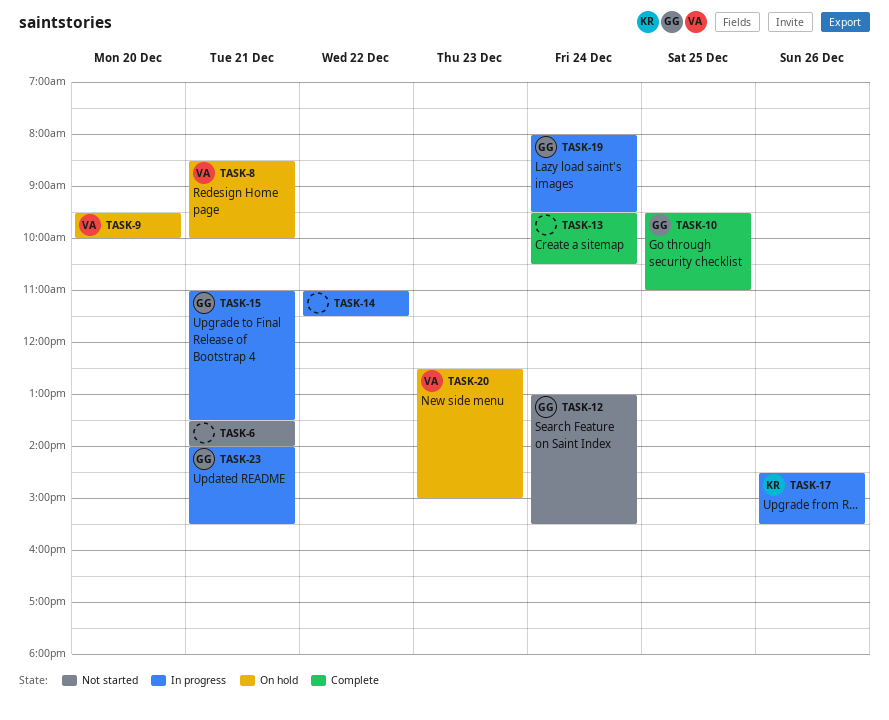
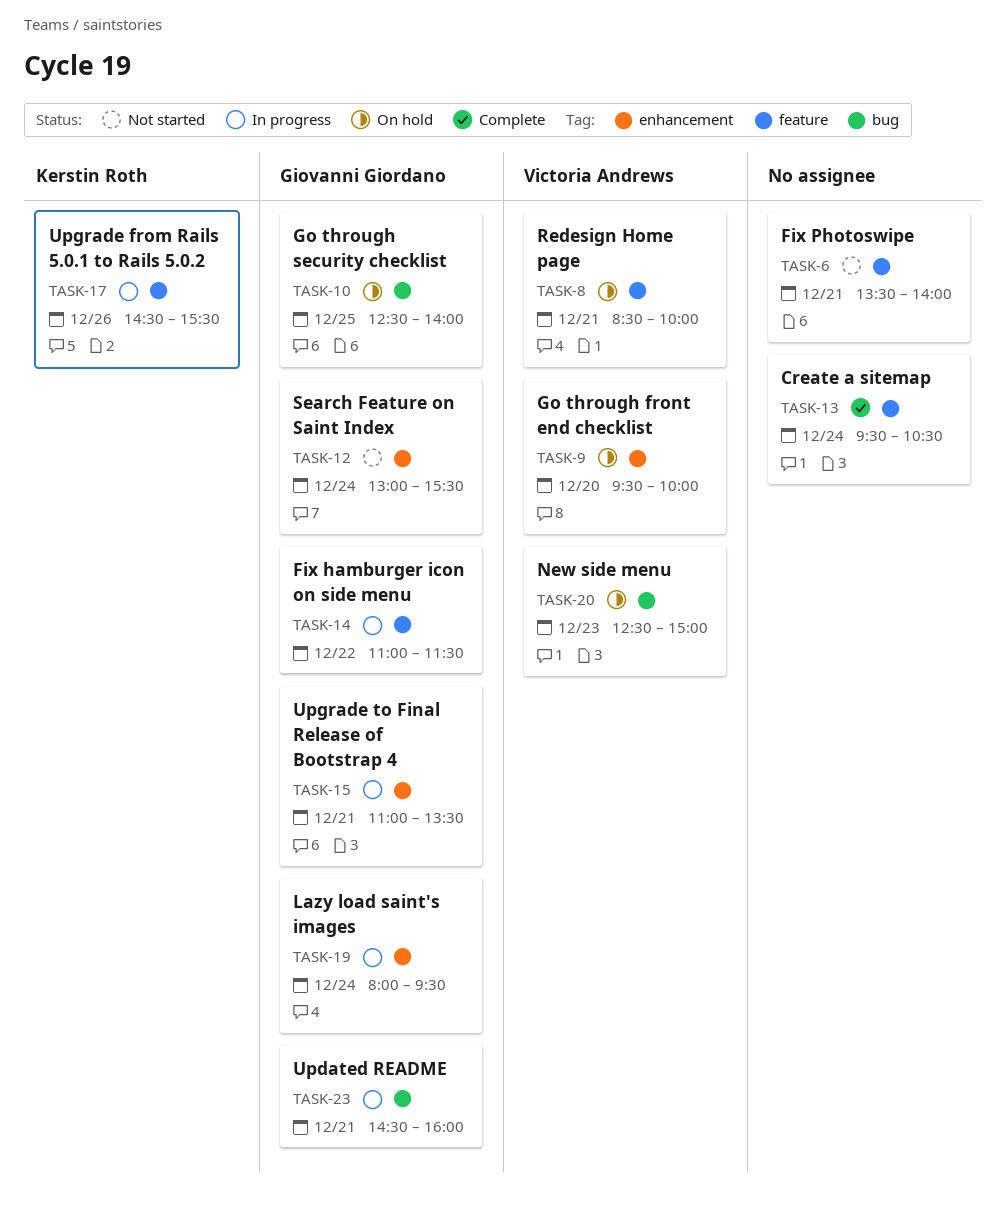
TASK-10, status: Complete -> On hold
TASK-10, begins: 09:30 -> 12:30
TASK-10, ends: 11:00 -> 14:00
TASK-14, owner: none -> Giovanni Giordano
TASK-23, begins: 14:00 -> 14:30
TASK-23, ends: 15:30 -> 16:00

